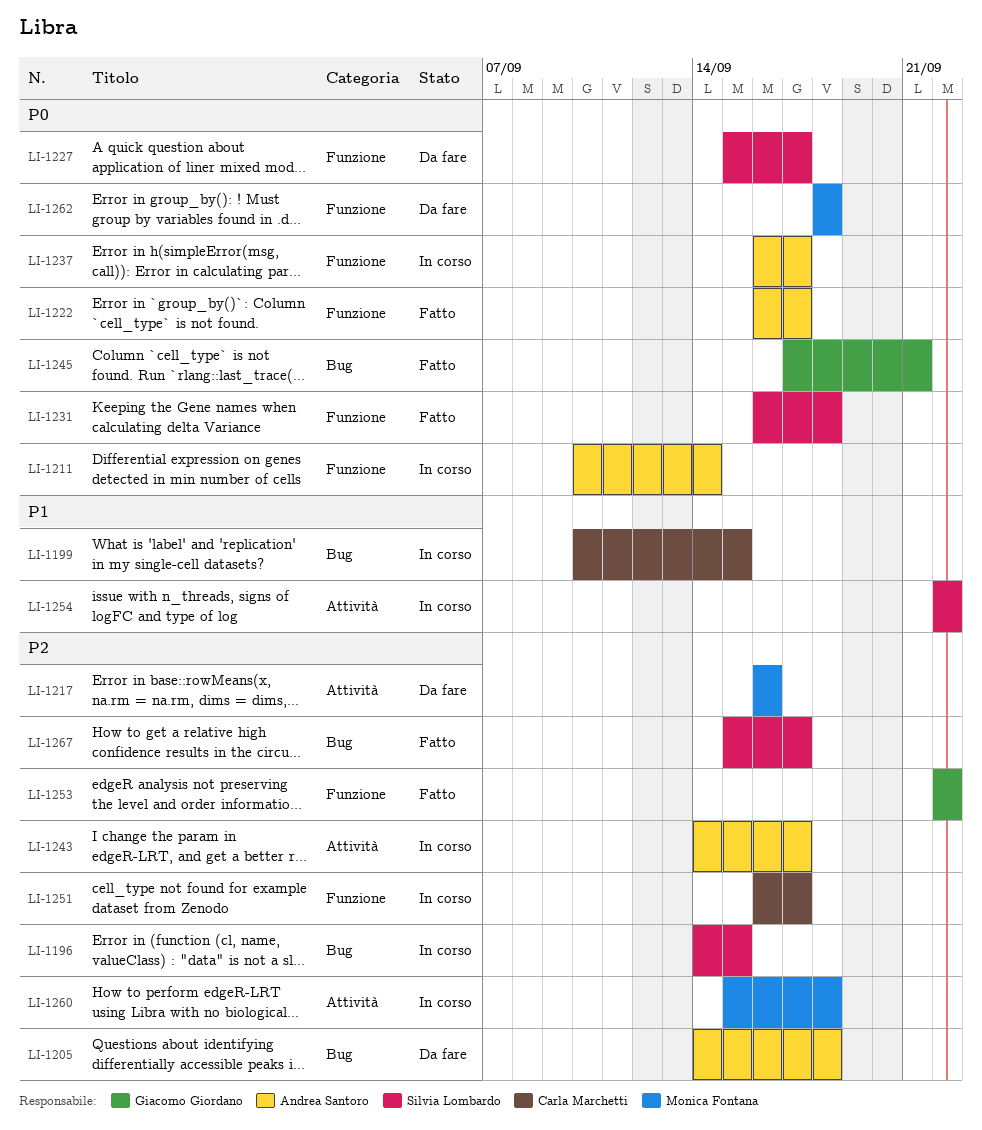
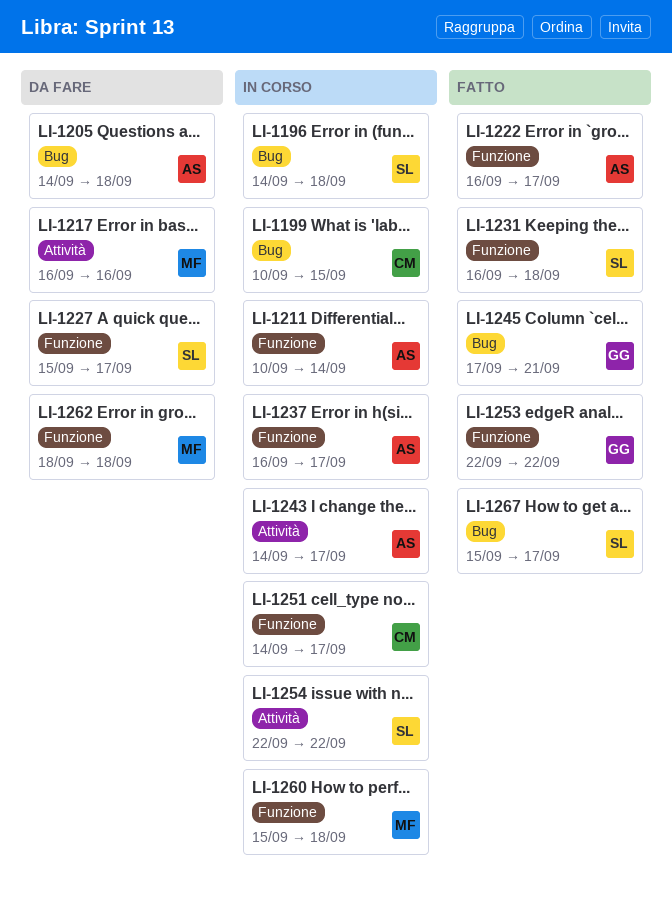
LI-1196, due: Sep 15 -> Sep 18
LI-1251, start: Sep 16 -> Sep 14
LI-1260, label: Attività -> Funzione

